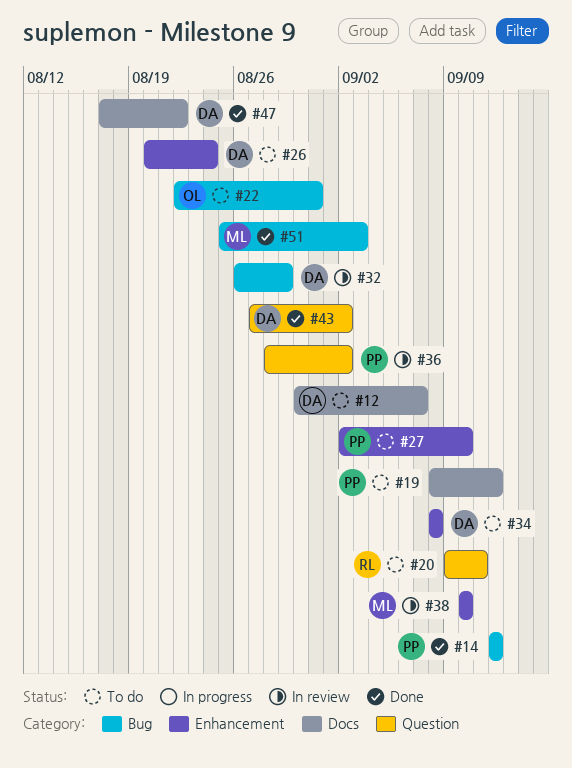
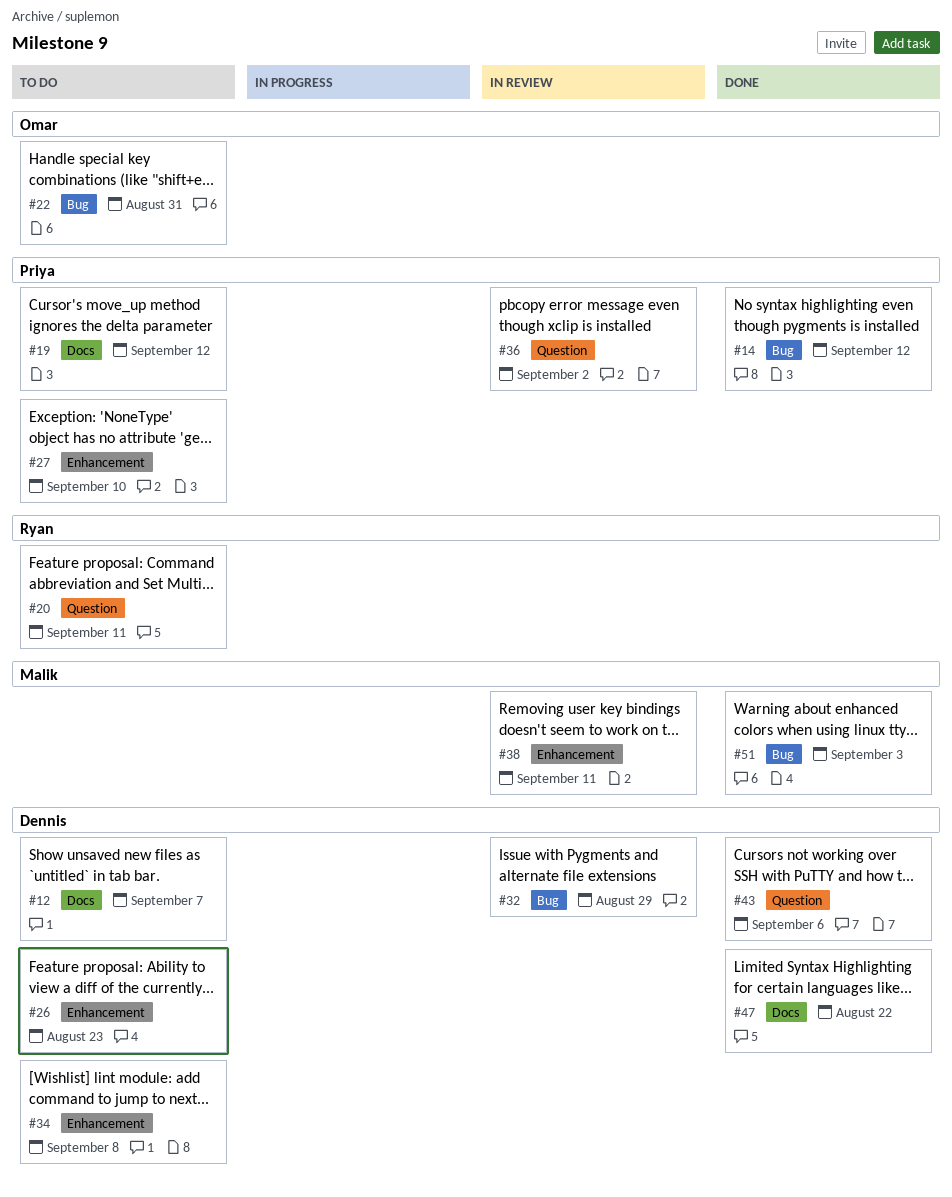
#26, due: Aug 24 -> Aug 23
#38, due: Sep 10 -> Sep 11
#43, due: Sep 2 -> Sep 6

